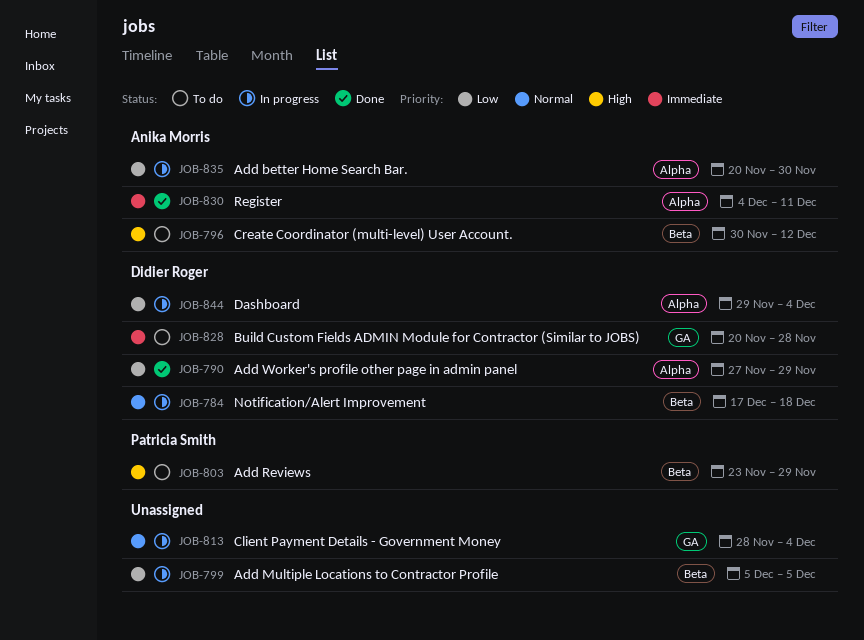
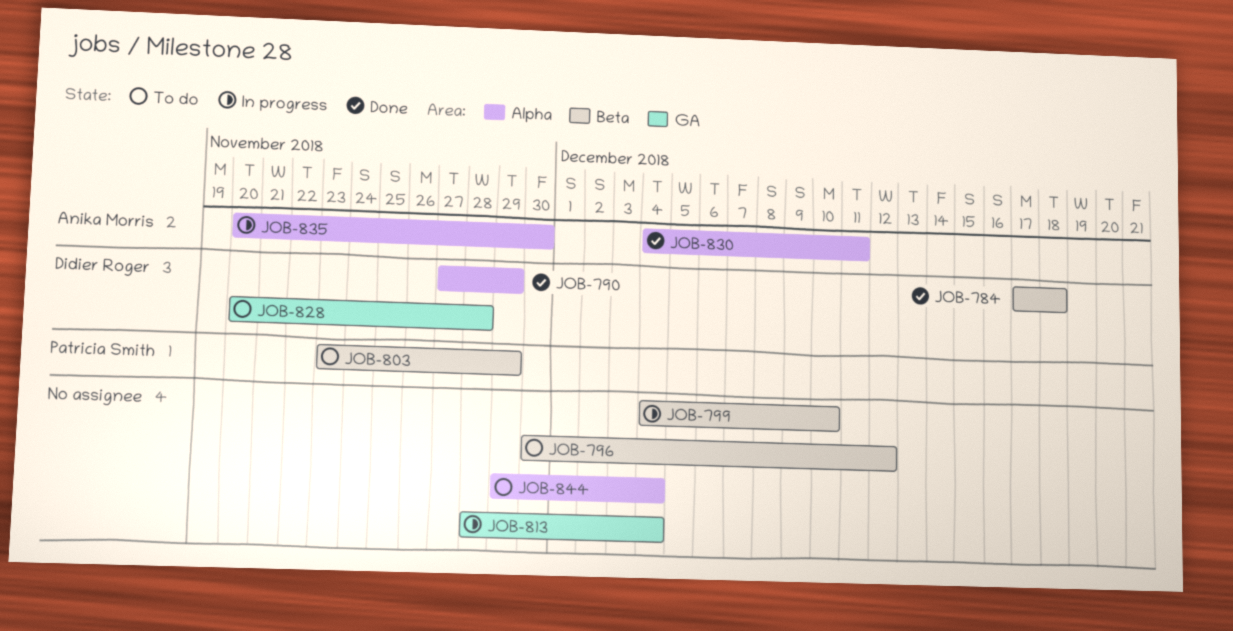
JOB-784, status: In progress -> Done
JOB-796, owner: Anika Morris -> none
JOB-799, start: Dec 5 -> Dec 4
JOB-799, due: Dec 5 -> Dec 10
JOB-844, status: In progress -> To do
JOB-844, owner: Didier Roger -> none

